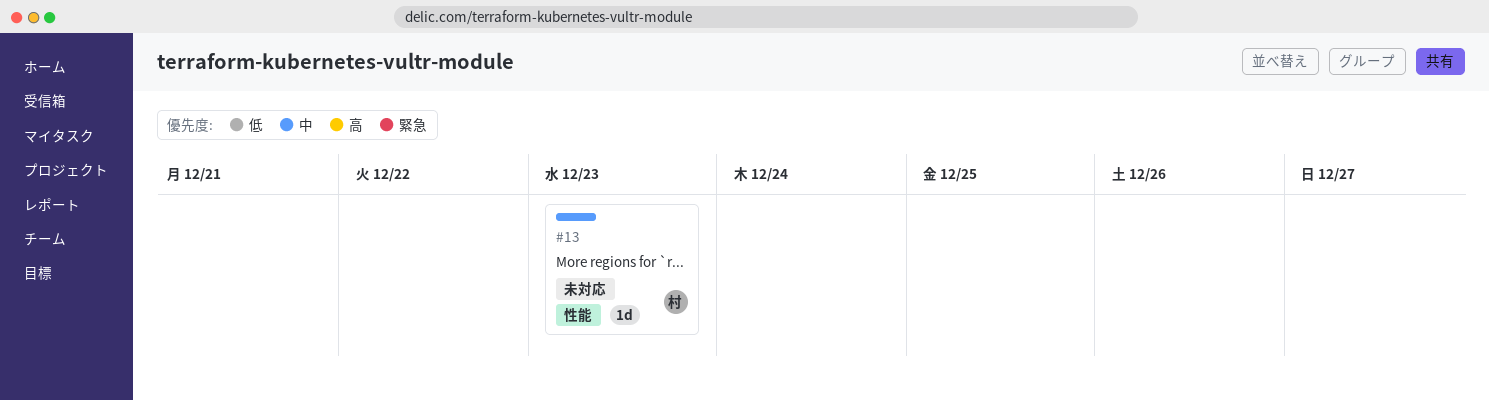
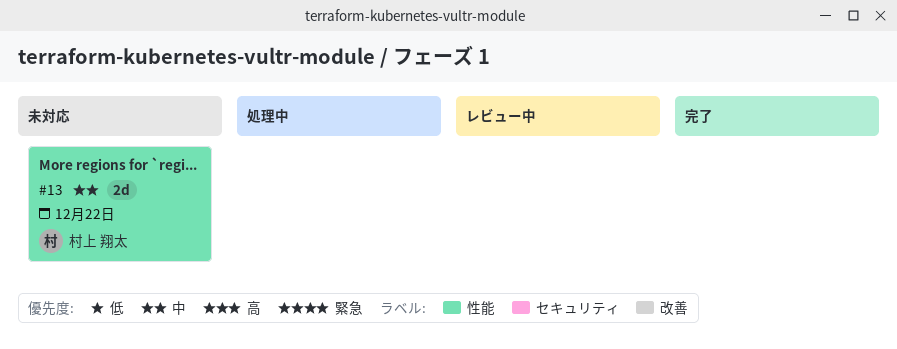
#13, estimate: 1d -> 2d
#13, due: Dec 23 -> Dec 22

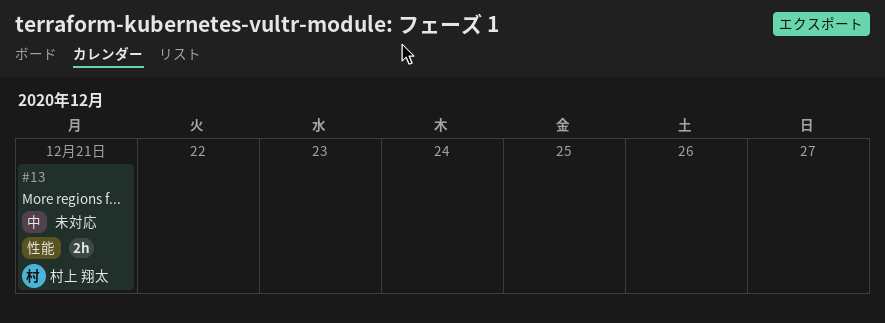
#13, estimate: 2d -> 2h
#13, due: Dec 22 -> Dec 21

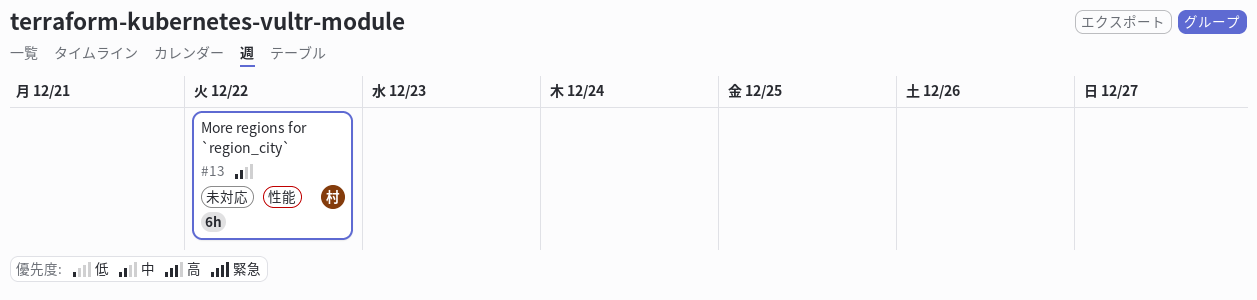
#13, estimate: 2h -> 6h
#13, due: Dec 21 -> Dec 22

